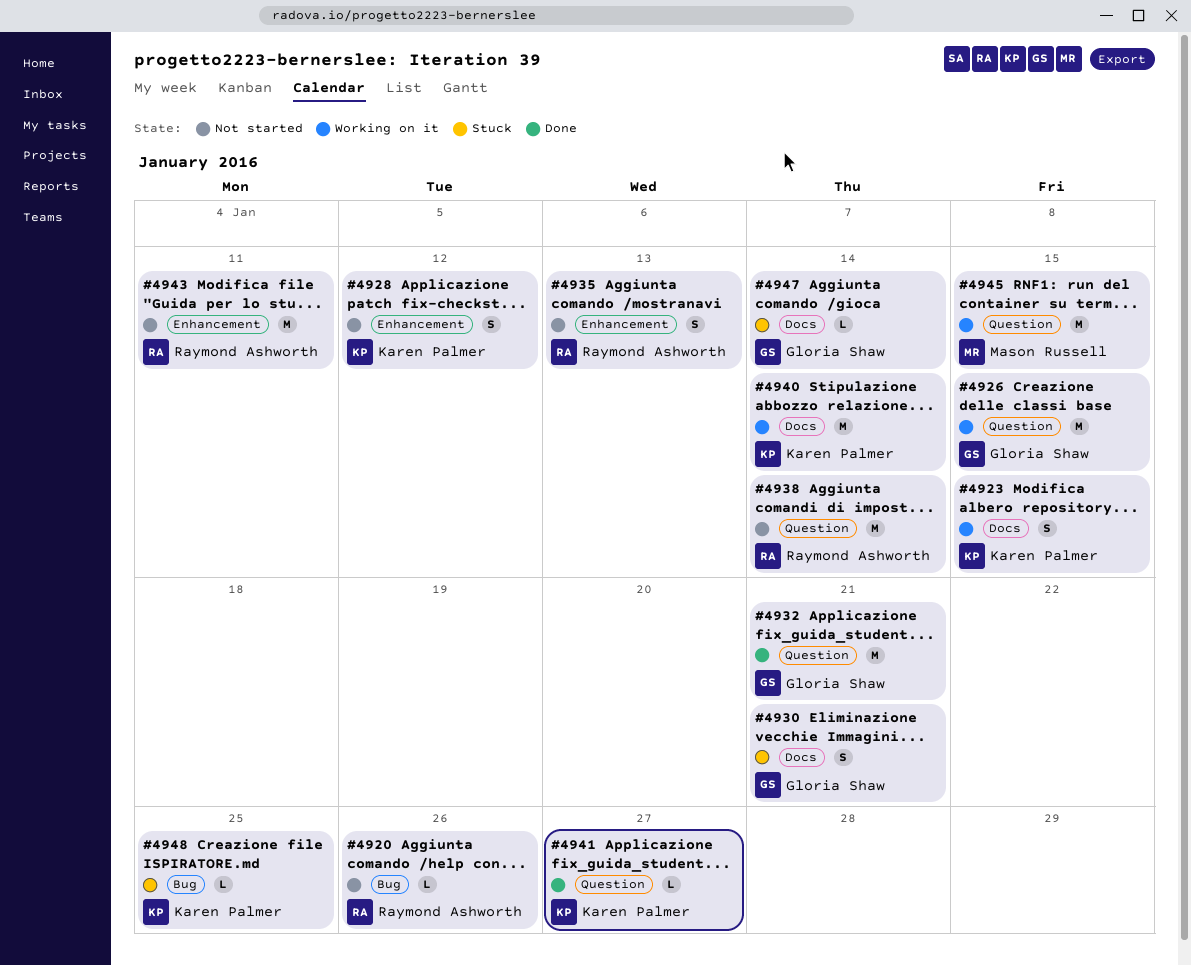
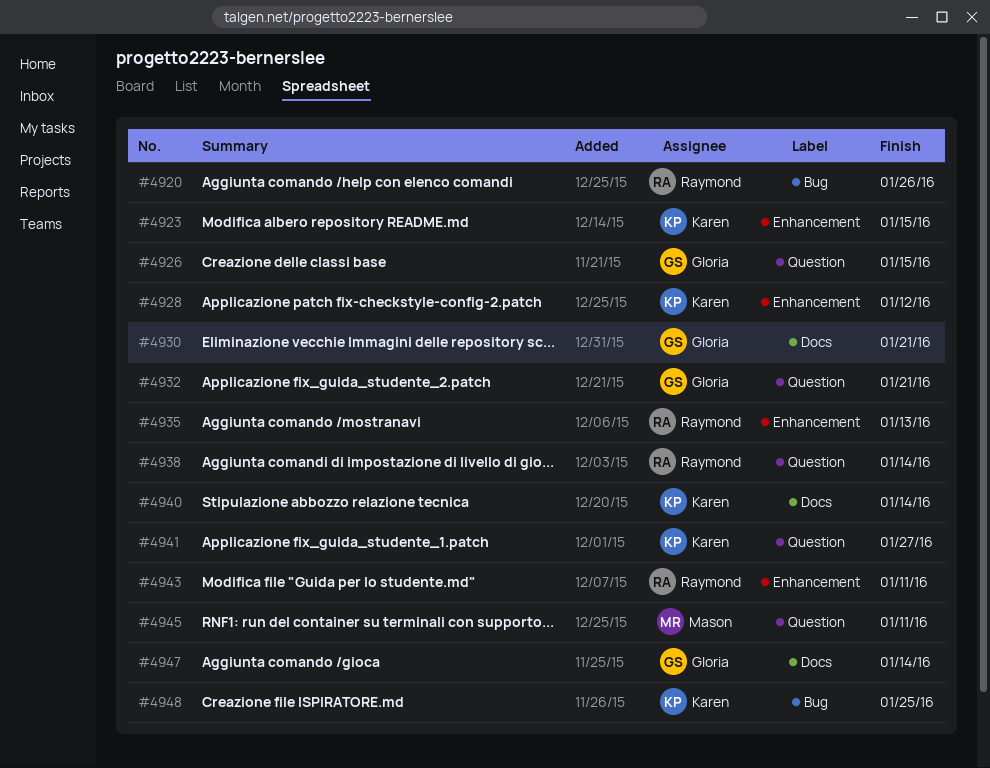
#4923, label: Docs -> Enhancement
#4945, due: Jan 15 -> Jan 11

